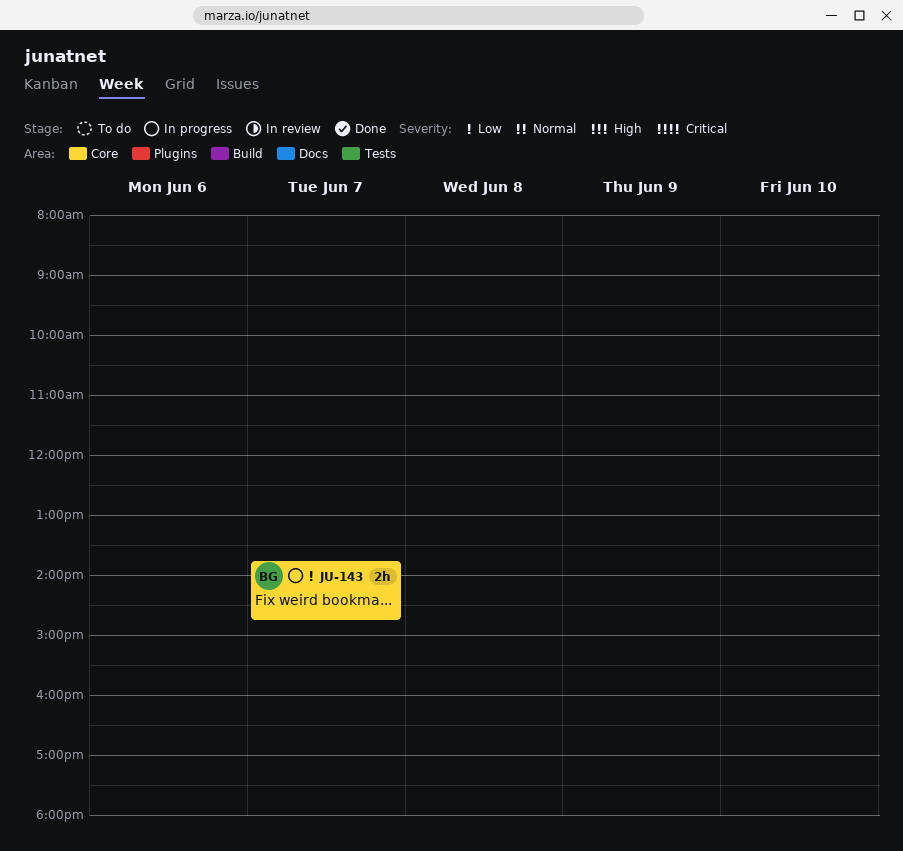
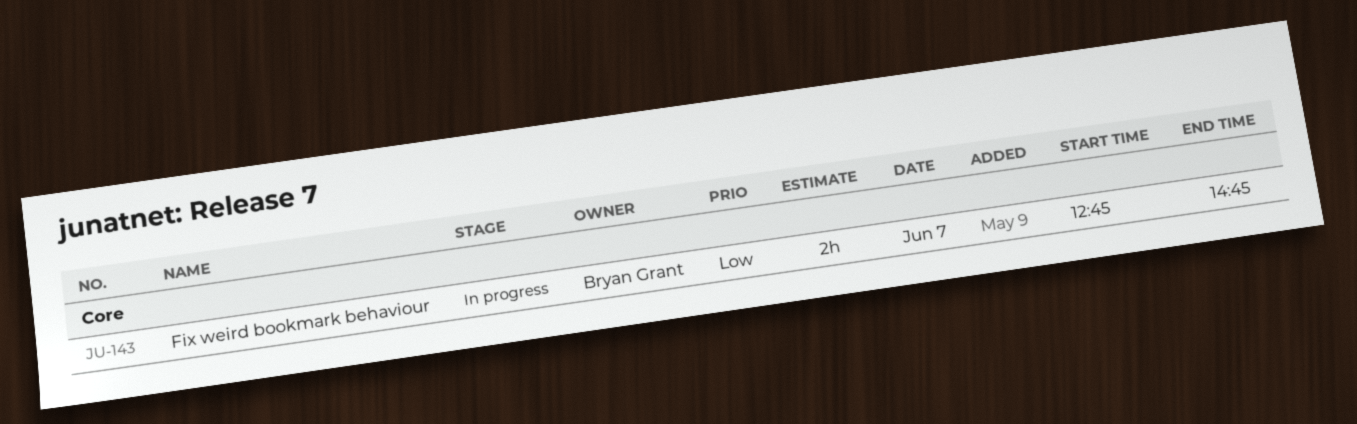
JU-143, begins: 13:45 -> 12:45

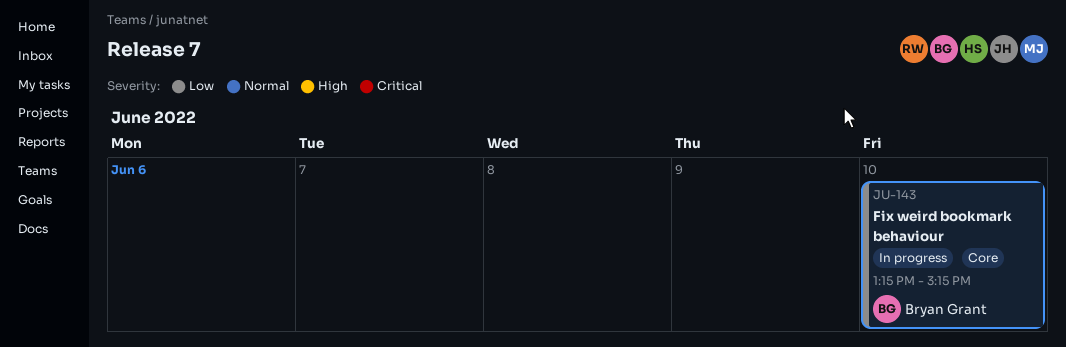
JU-143, day: Jun 7 -> Jun 10
JU-143, begins: 12:45 -> 13:15
JU-143, ends: 14:45 -> 15:15

